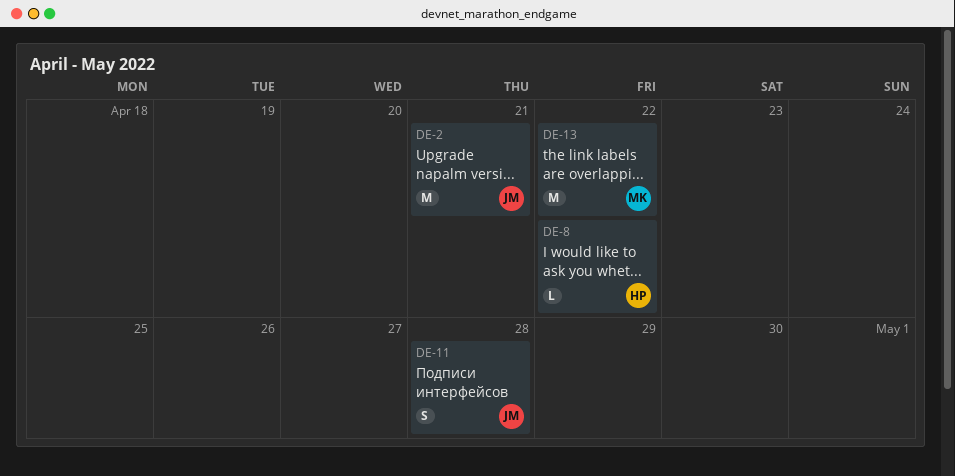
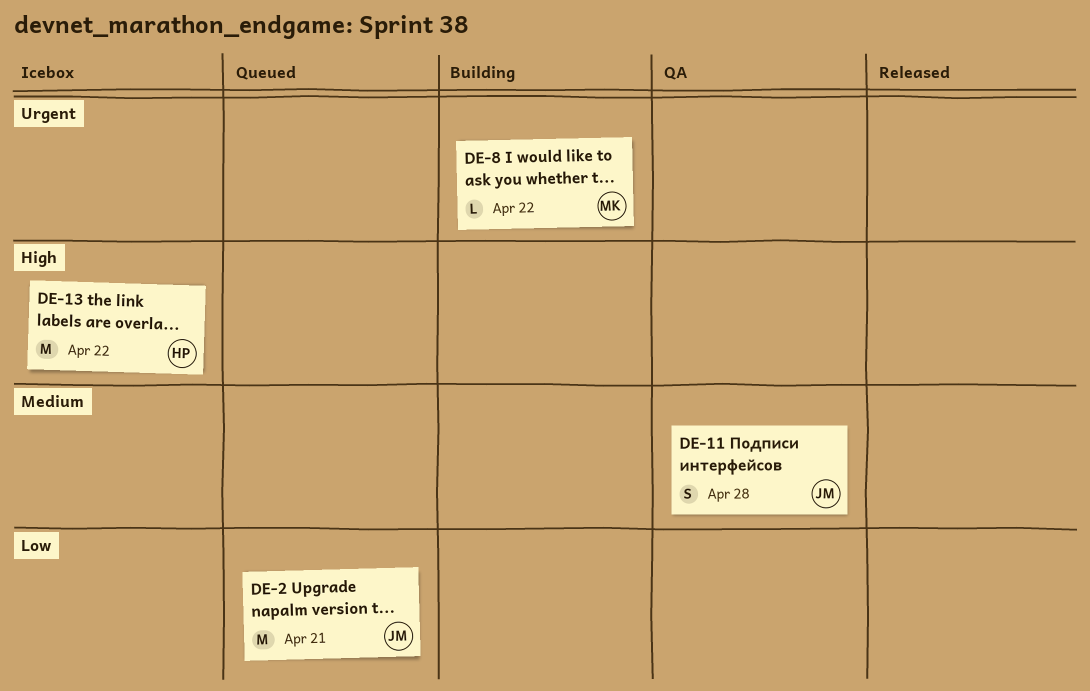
DE-8, owner: HP -> MK
DE-13, owner: MK -> HP

